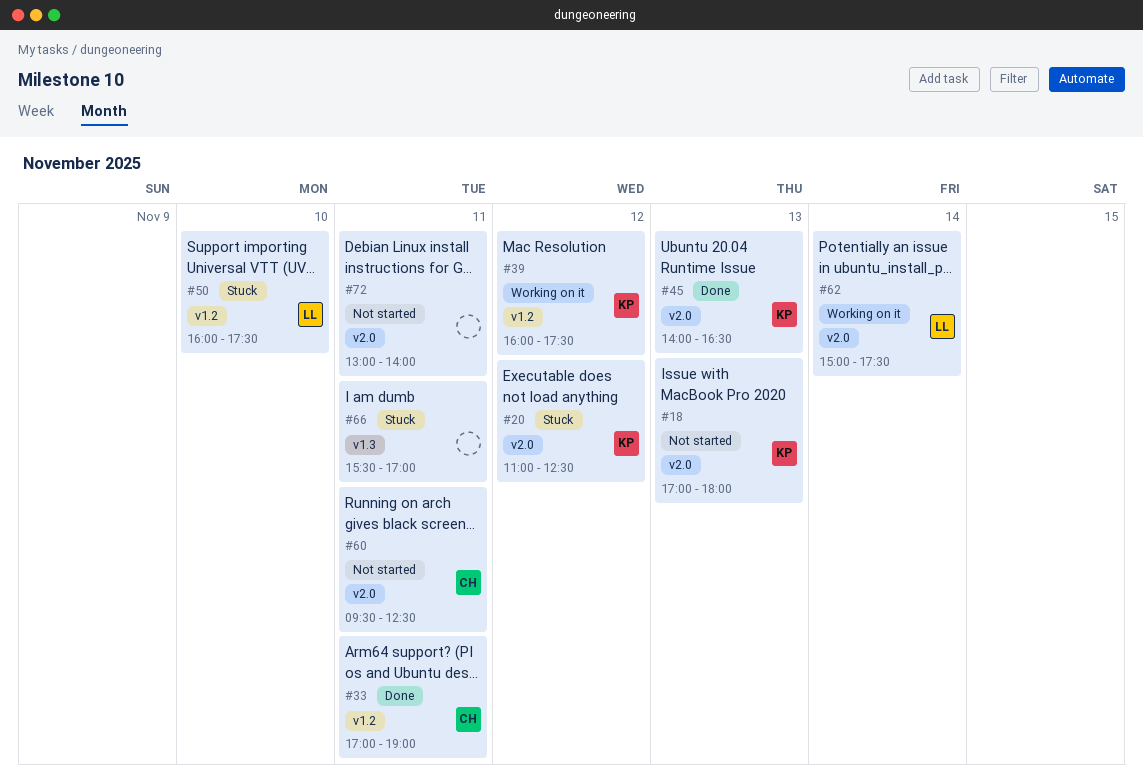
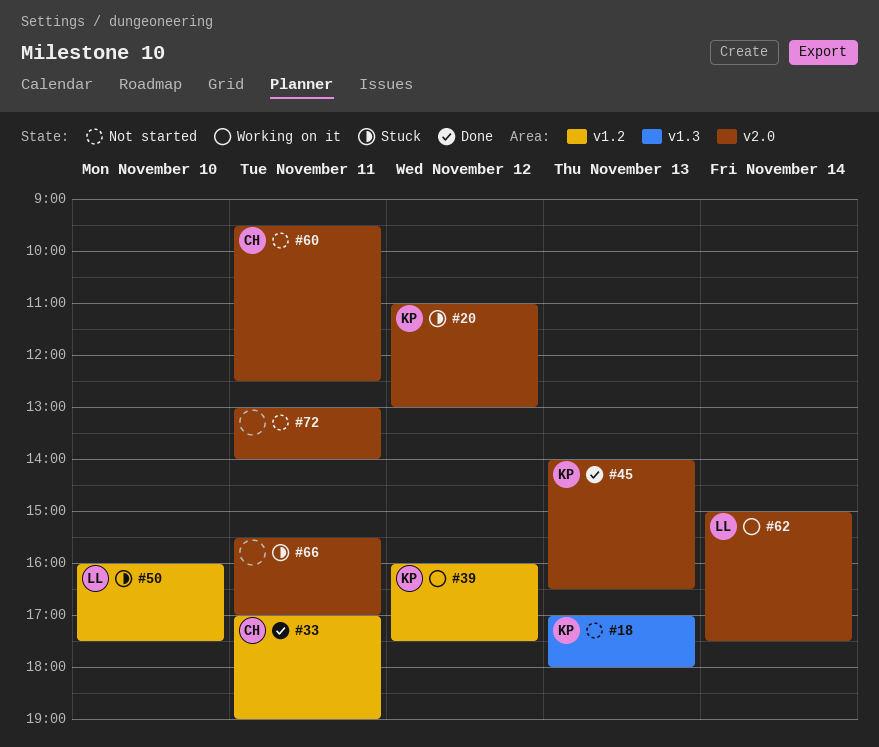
#18, label: v2.0 -> v1.3
#20, ends: 12:30 -> 13:00
#66, label: v1.3 -> v2.0

